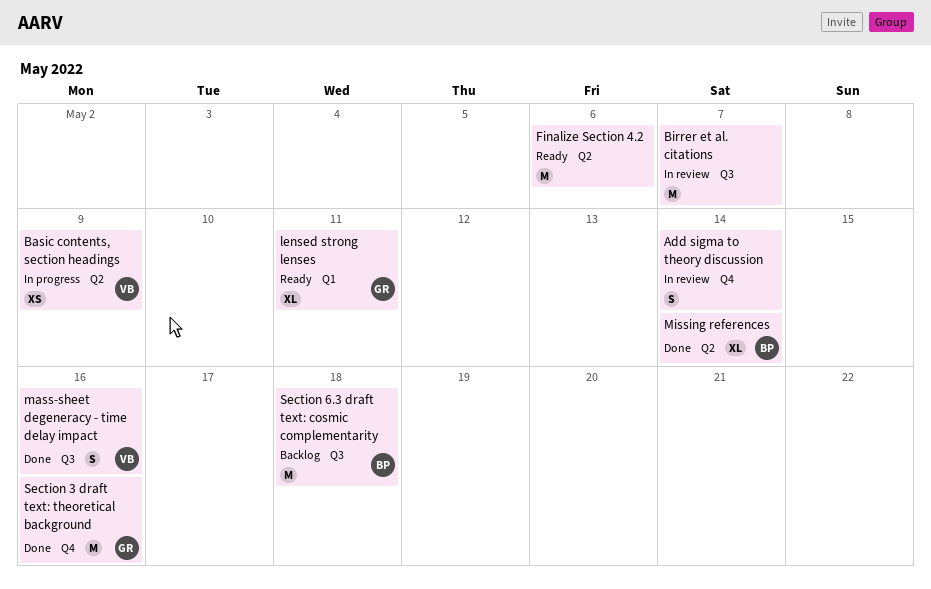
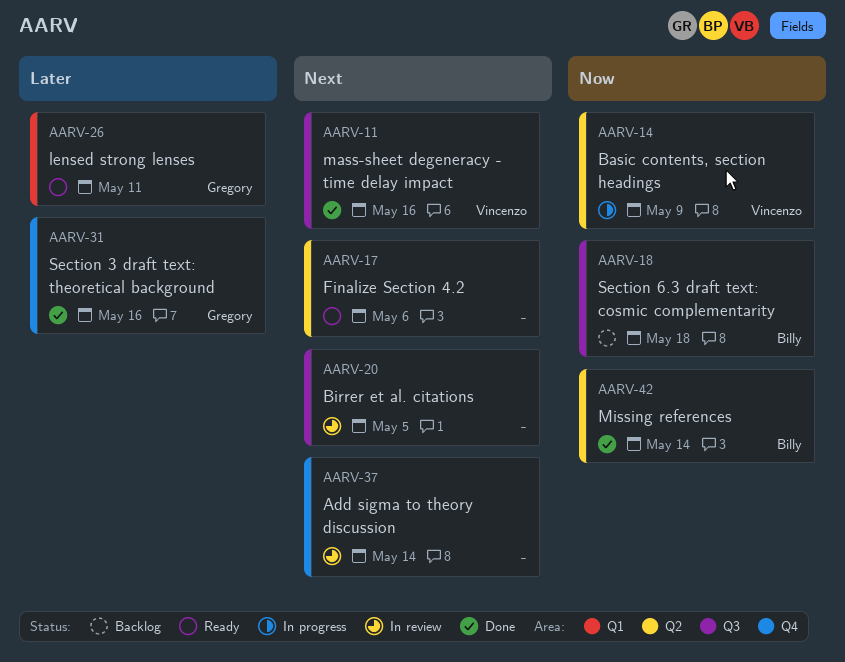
Birrer et al. citations, due: May 7 -> May 5

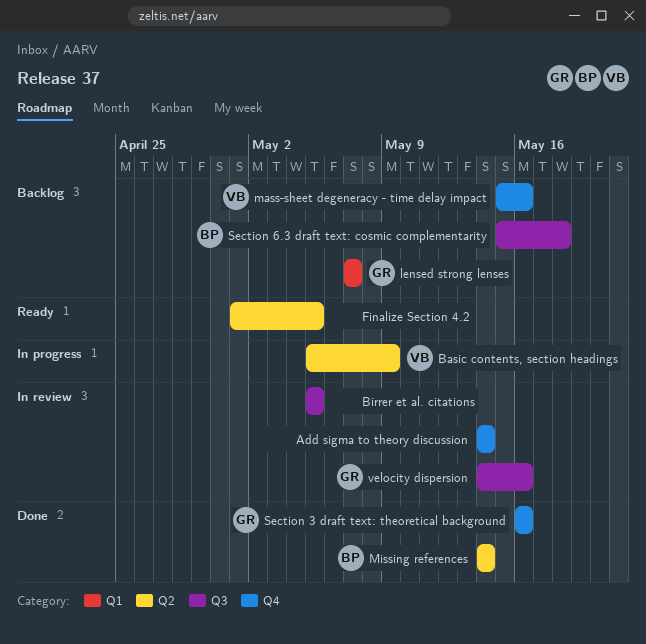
Finalize Section 4.2, due: May 6 -> May 5
lensed strong lenses, status: Ready -> Backlog
lensed strong lenses, due: May 11 -> May 7
mass-sheet degeneracy - time delay impact, status: Done -> Backlog
mass-sheet degeneracy - time delay impact, label: Q3 -> Q4
velocity dispersion: none -> present

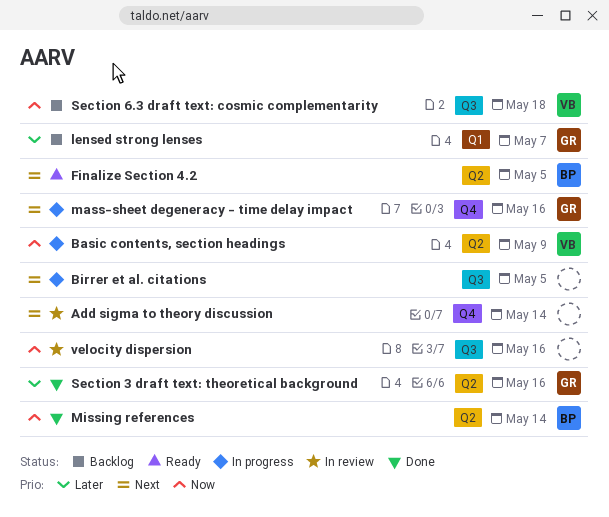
Birrer et al. citations, status: In review -> In progress
Finalize Section 4.2, owner: none -> BP
mass-sheet degeneracy - time delay impact, status: Backlog -> In progress
mass-sheet degeneracy - time delay impact, owner: VB -> GR
Section 3 draft text: theoretical background, label: Q4 -> Q2
Section 6.3 draft text: cosmic complementarity, owner: BP -> VB
velocity dispersion, owner: GR -> none

